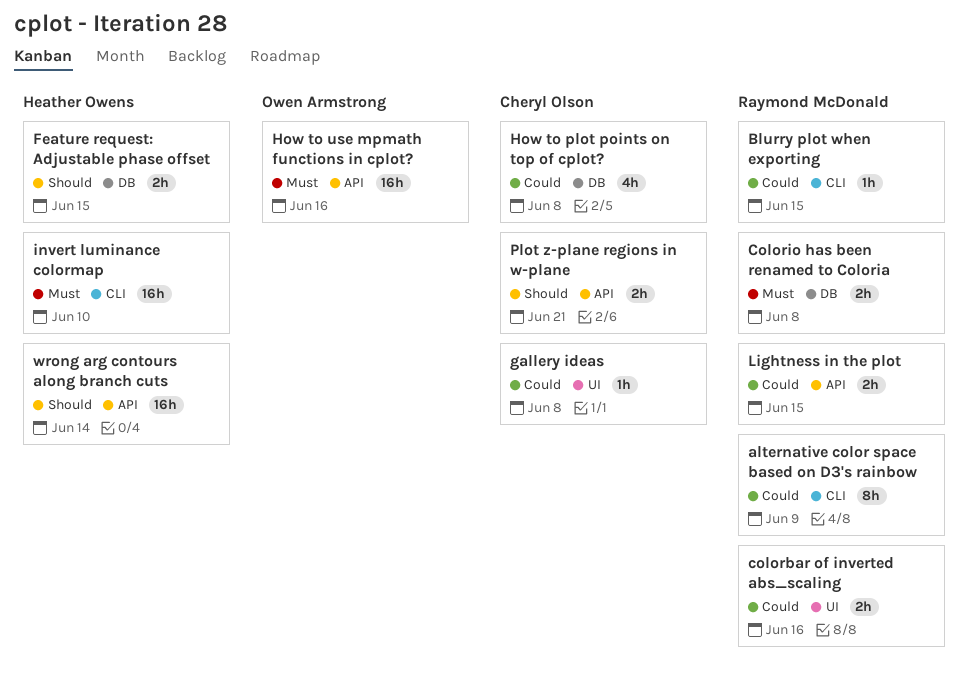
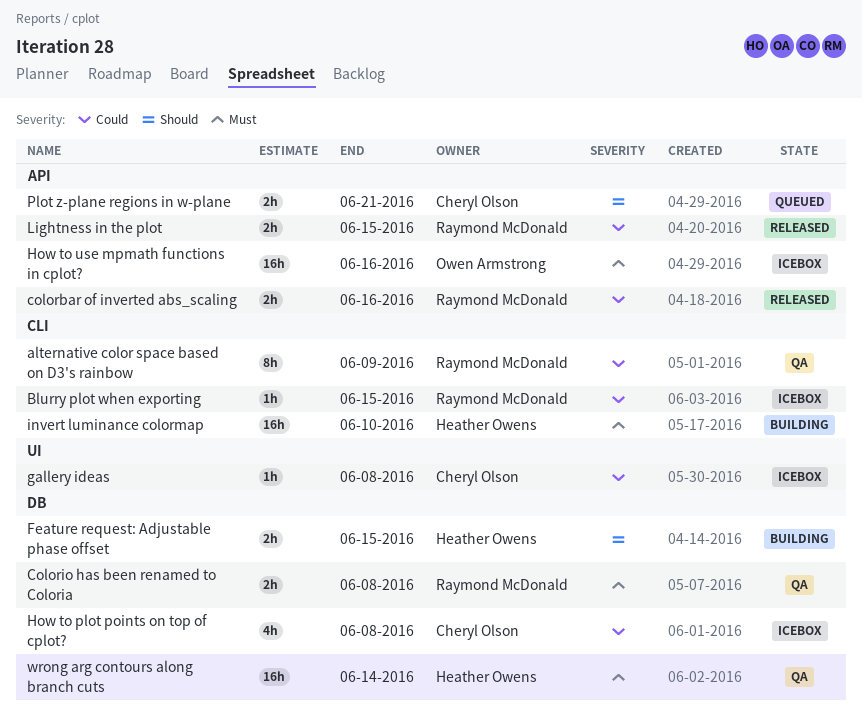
colorbar of inverted abs_scaling, label: UI -> API
wrong arg contours along branch cuts, priority: Should -> Must
wrong arg contours along branch cuts, label: API -> DB

